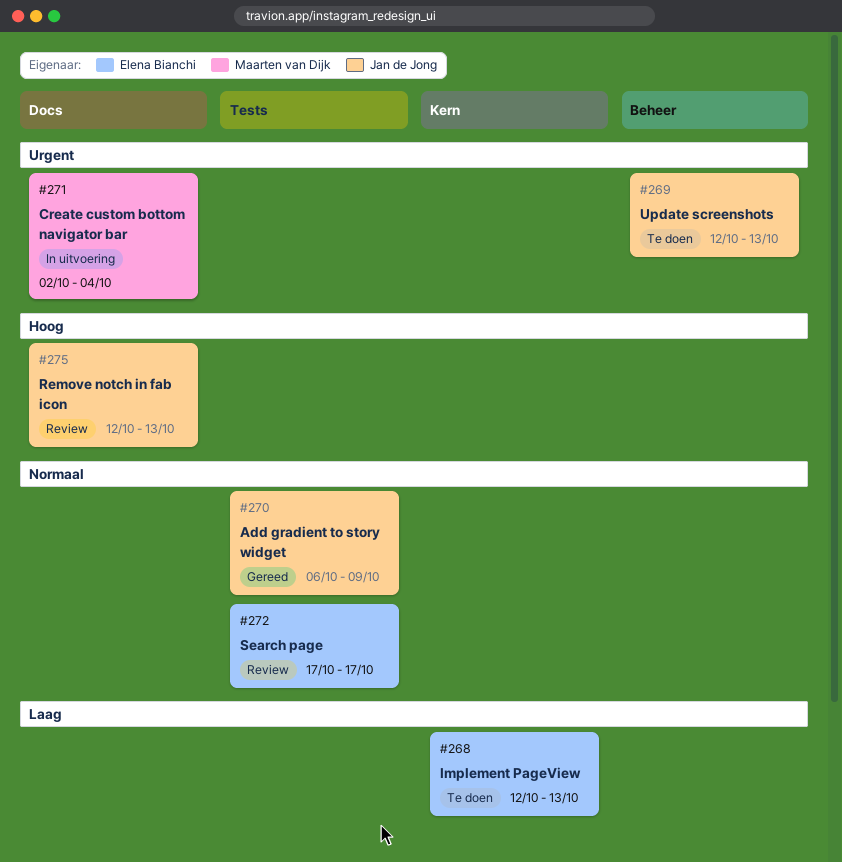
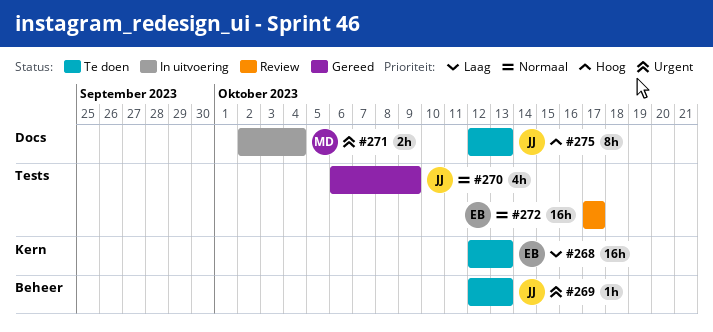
#275, status: Review -> Te doen

